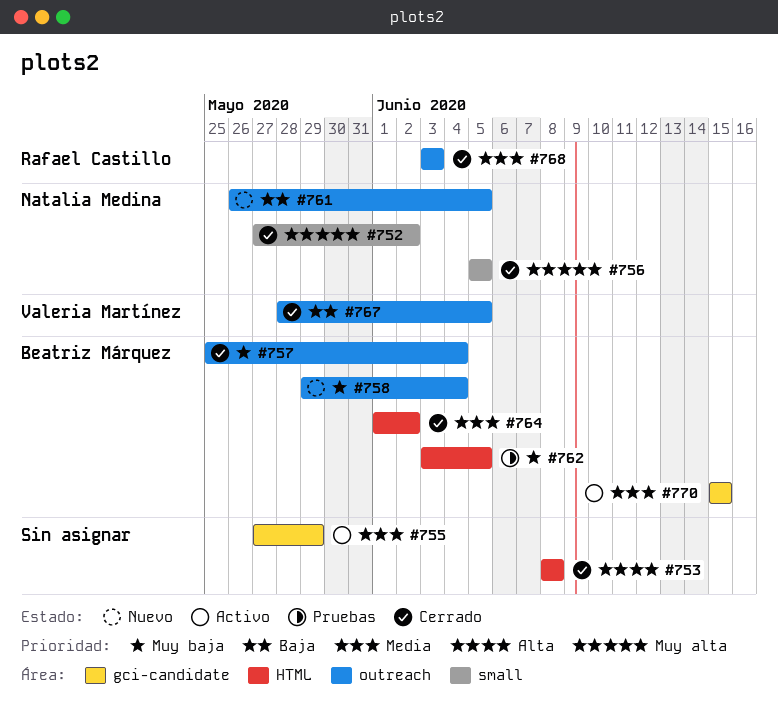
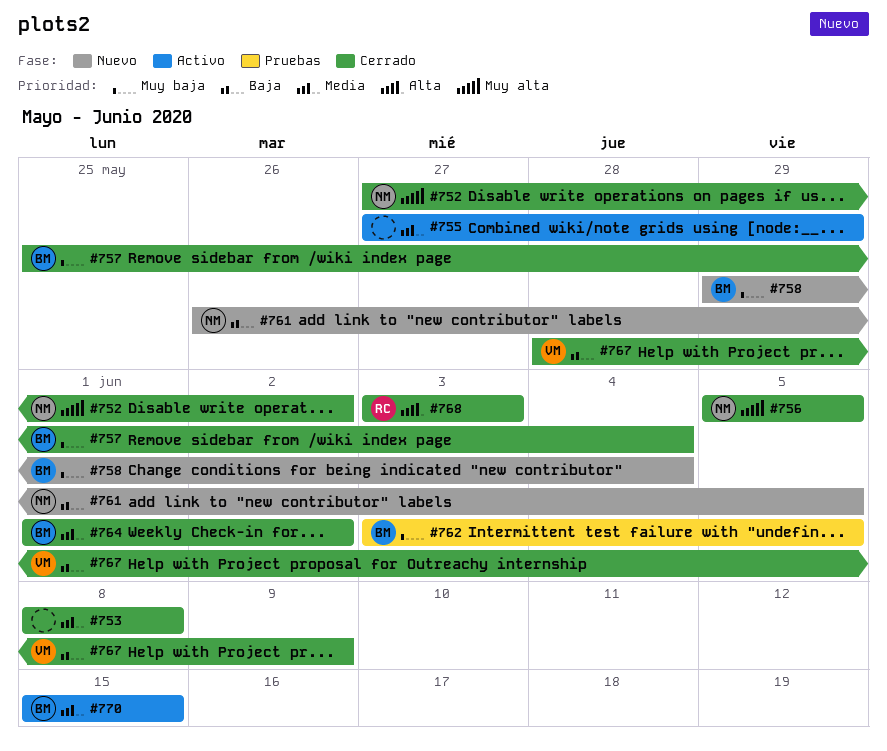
#753, priority: Alta -> Media
#767, due: Jun 5 -> Jun 9
#768, priority: Media -> Alta

